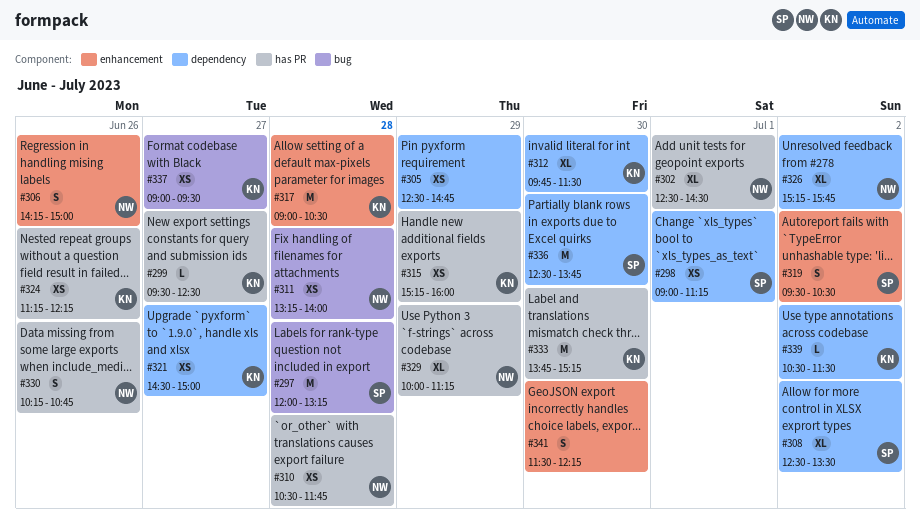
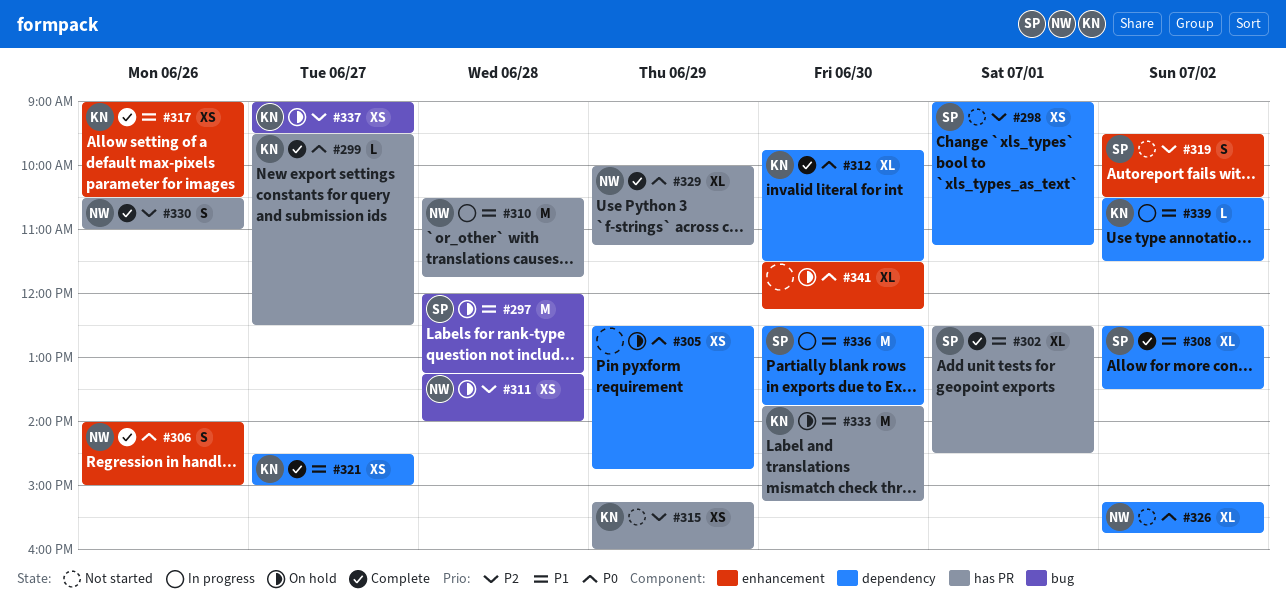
#302, owner: NW -> SP
#306, begins: 14:15 -> 14:00
#310, estimate: XS -> M
#317, estimate: M -> XS
#317, day: Jun 28 -> Jun 26
#324: present -> none
#330, begins: 10:15 -> 10:30
#330, ends: 10:45 -> 11:00
#341, estimate: S -> XL

